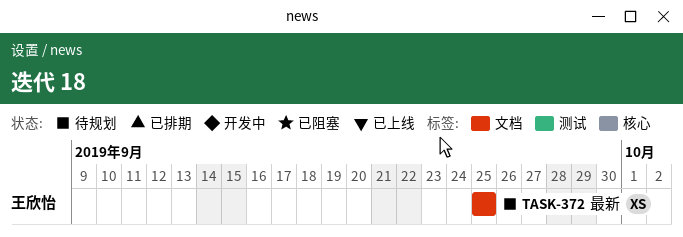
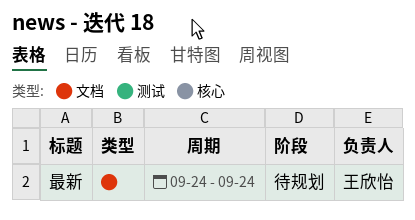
最新, start: Sep 25 -> Sep 24
最新, due: Sep 25 -> Sep 24

